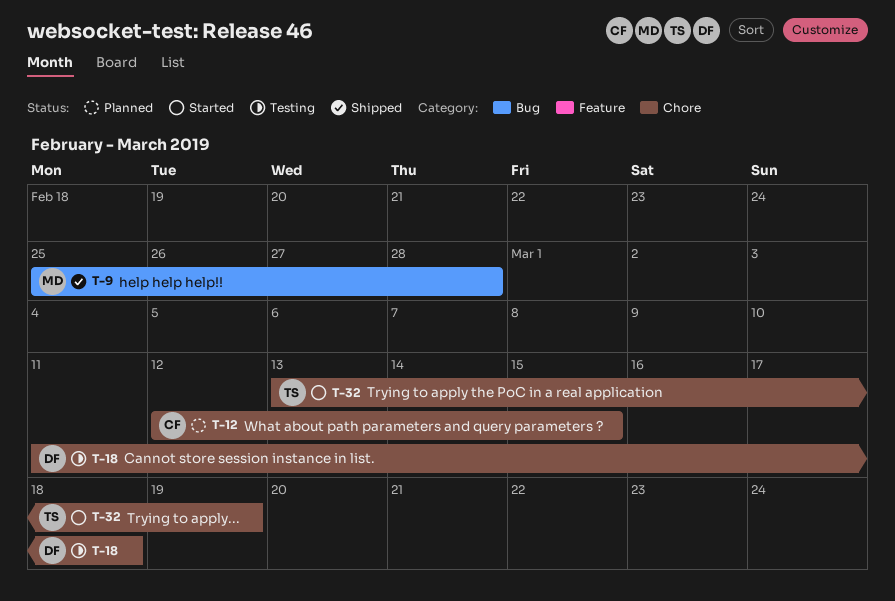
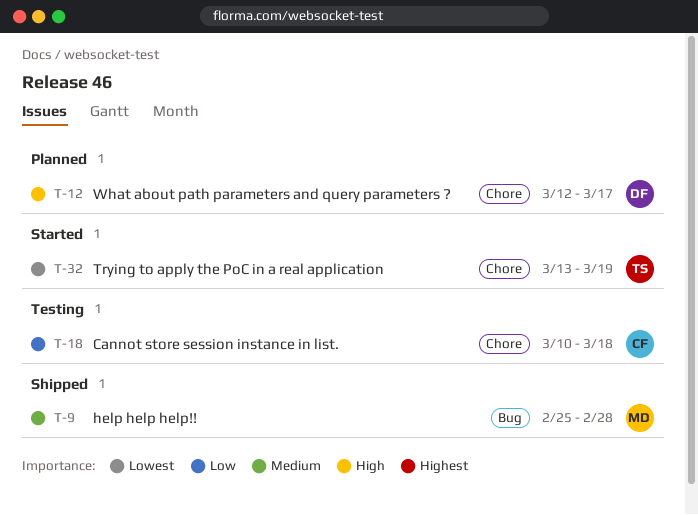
T-12, owner: CF -> DF
T-12, due: Mar 15 -> Mar 17
T-18, owner: DF -> CF
T-18, start: Mar 11 -> Mar 10

